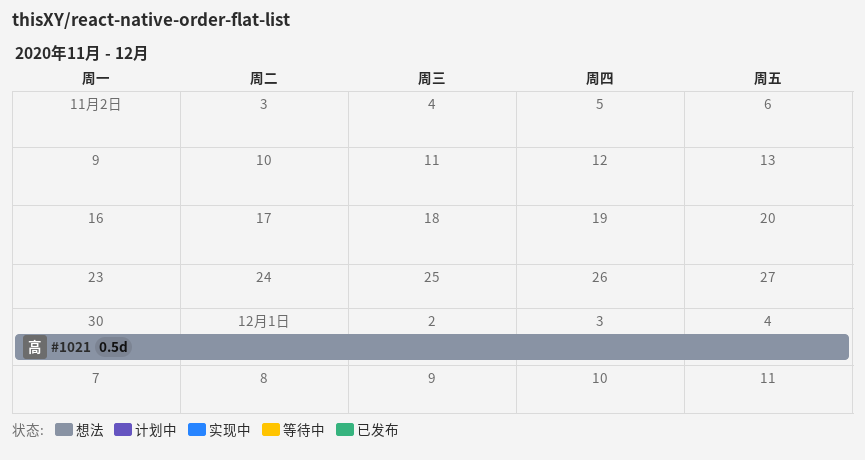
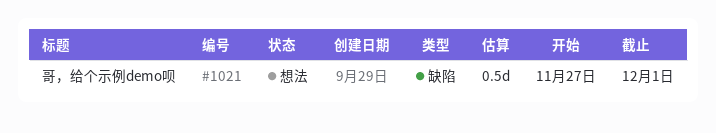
#1021, start: Nov 30 -> Nov 27
#1021, due: Dec 4 -> Dec 1

